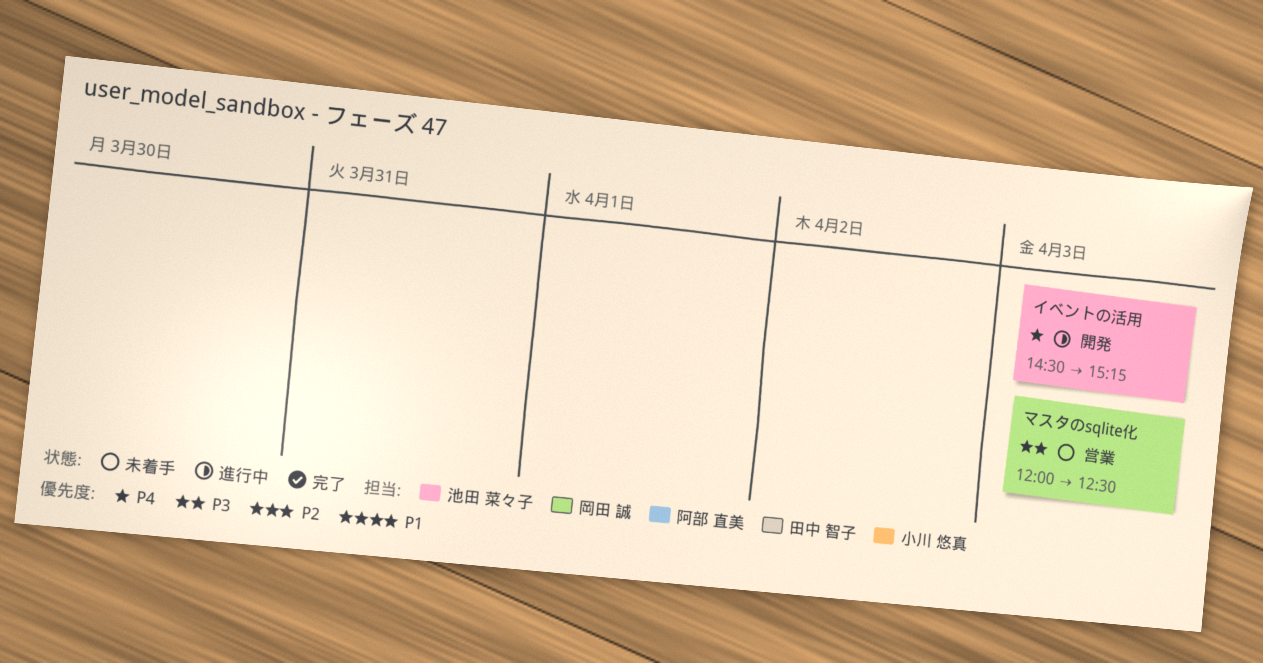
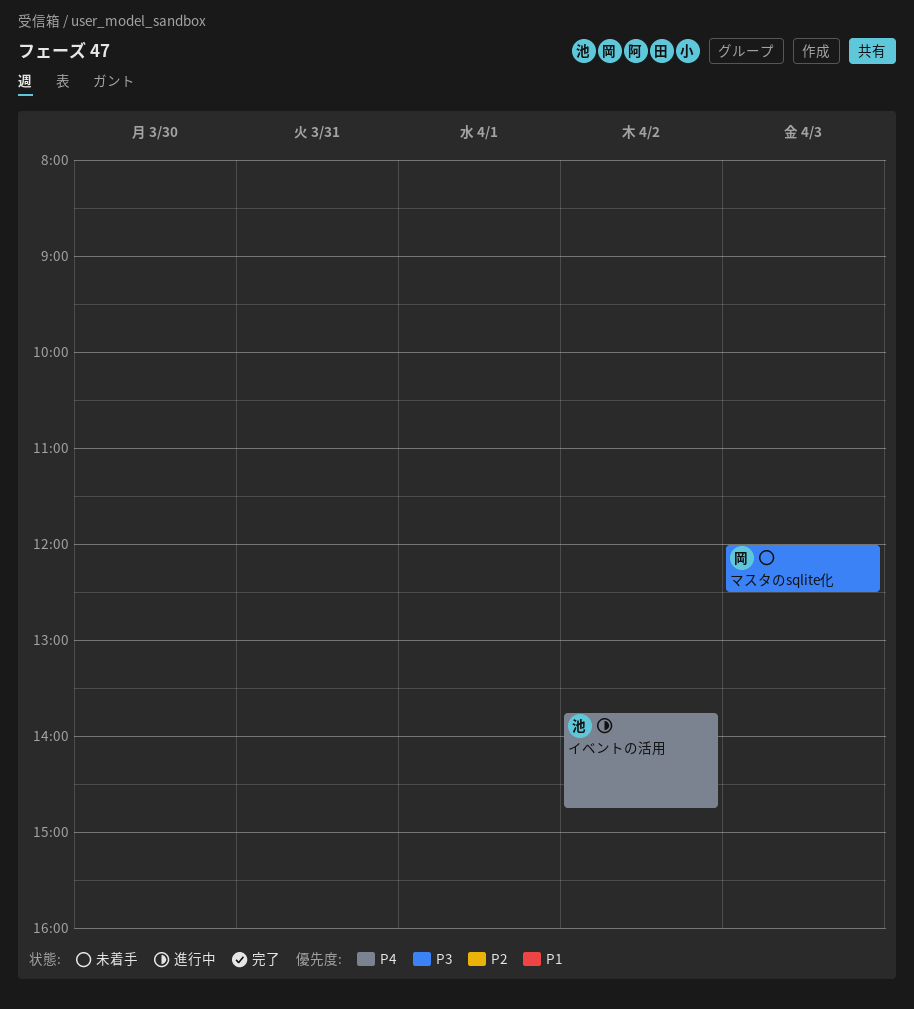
イベントの活用, day: Apr 3 -> Apr 2
イベントの活用, begins: 14:30 -> 13:45
イベントの活用, ends: 15:15 -> 14:45

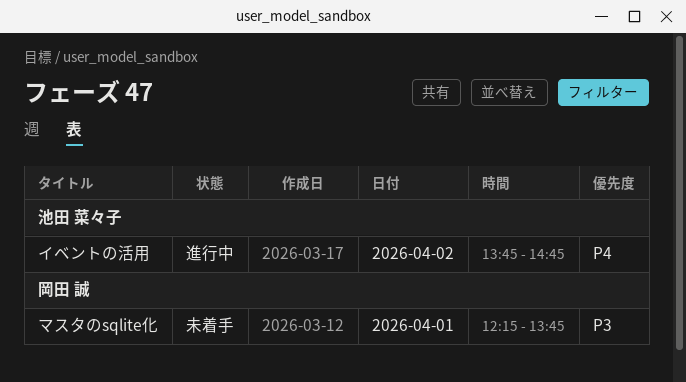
マスタのsqlite化, day: Apr 3 -> Apr 1
マスタのsqlite化, begins: 12:00 -> 12:15
マスタのsqlite化, ends: 12:30 -> 13:45

